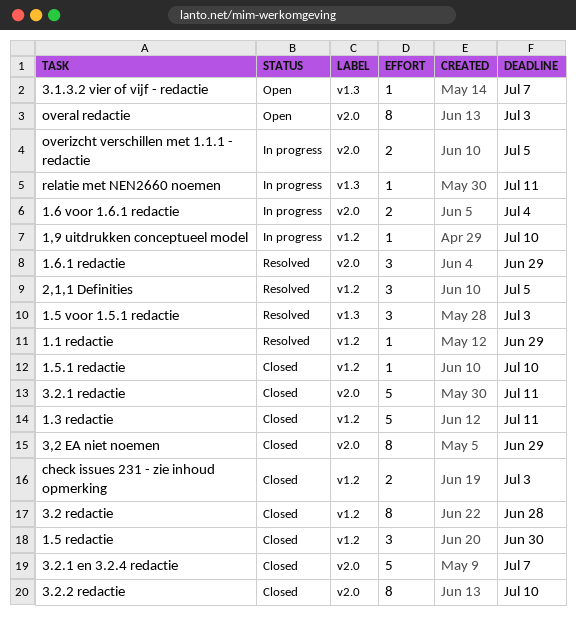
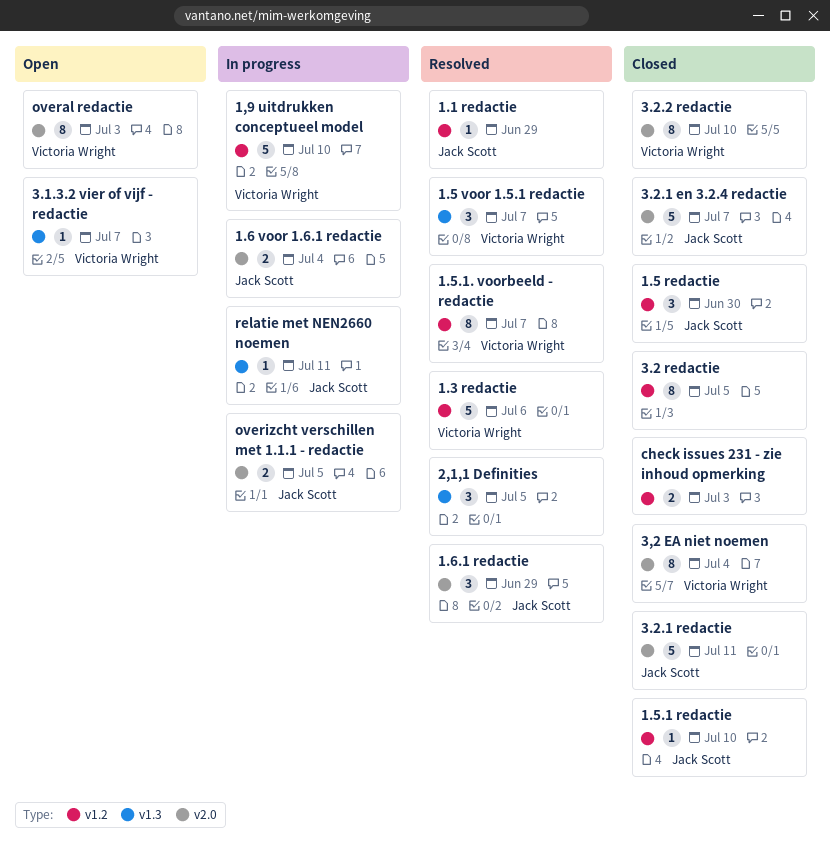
1,9 uitdrukken conceptueel model, estimate: 1 -> 5
1.3 redactie, status: Closed -> Resolved
1.3 redactie, due: Jul 11 -> Jul 6
1.5 voor 1.5.1 redactie, due: Jul 3 -> Jul 7
1.5.1. voorbeeld - redactie: none -> present
2,1,1 Definities, label: v1.2 -> v1.3
3,2 EA niet noemen, due: Jun 29 -> Jul 4
3.2 redactie, due: Jun 28 -> Jul 5

